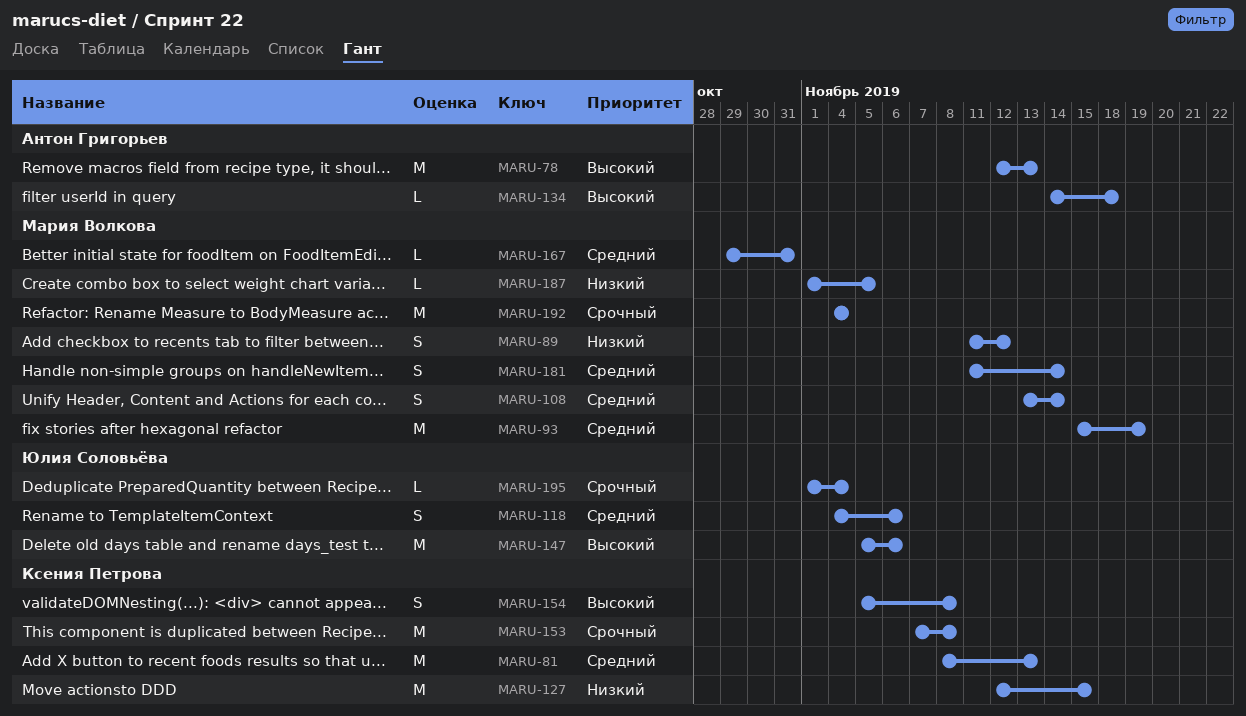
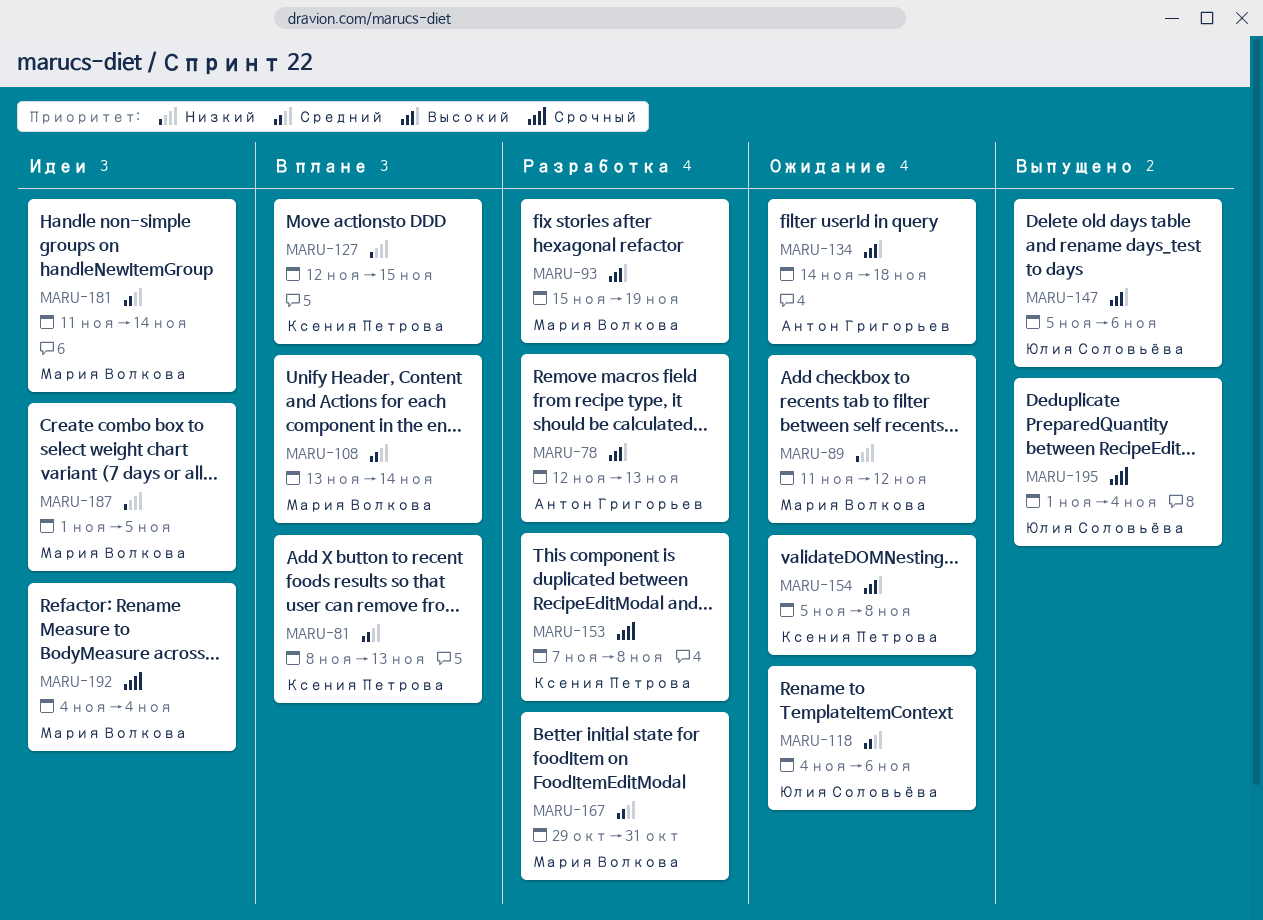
MARU-93, priority: Средний -> Высокий

